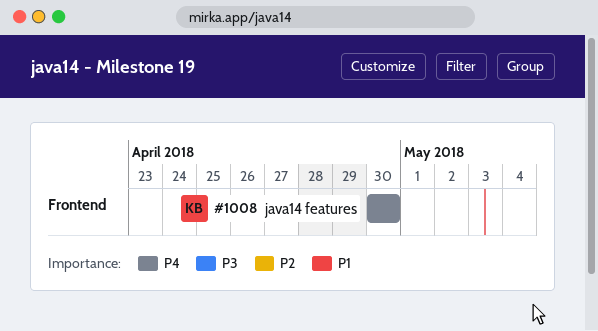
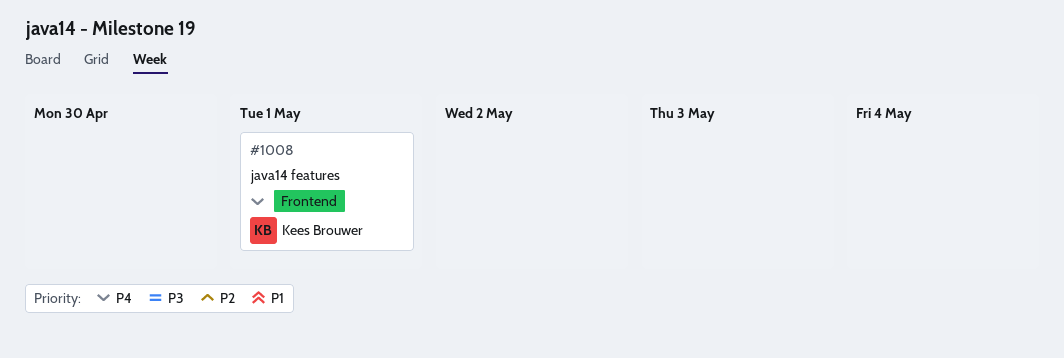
#1008, due: Apr 30 -> May 1

